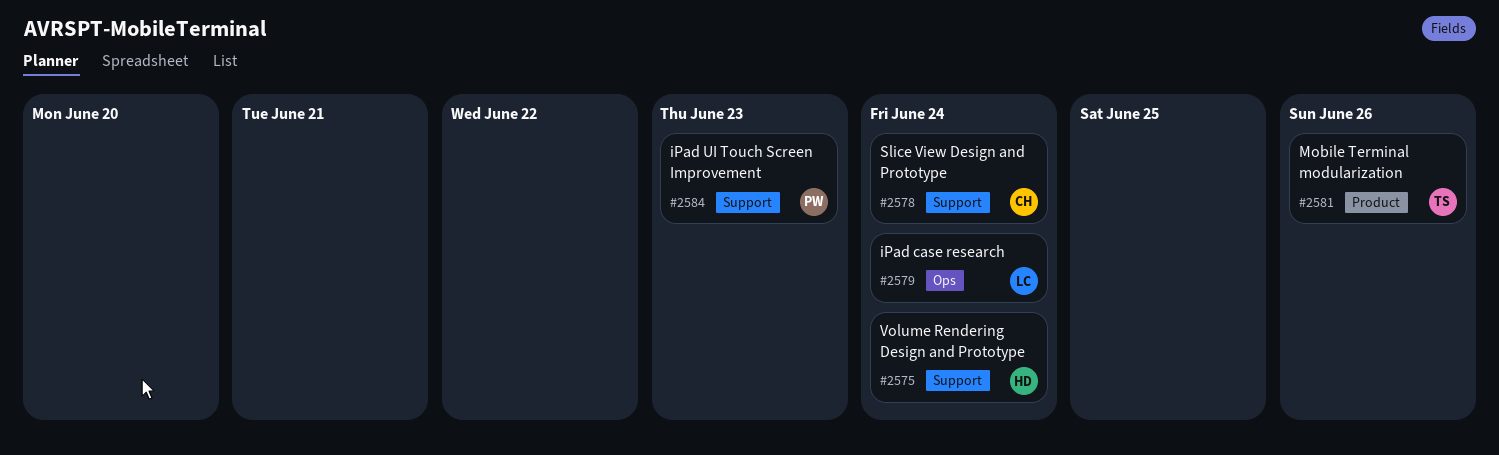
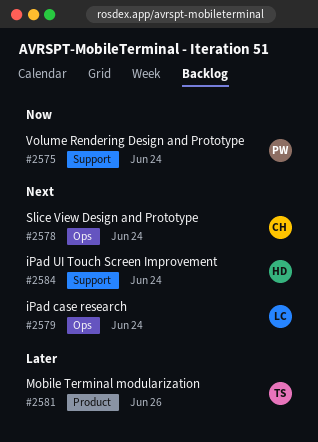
#2575, owner: HD -> PW
#2578, label: Support -> Ops
#2584, owner: PW -> HD
#2584, due: Jun 23 -> Jun 24

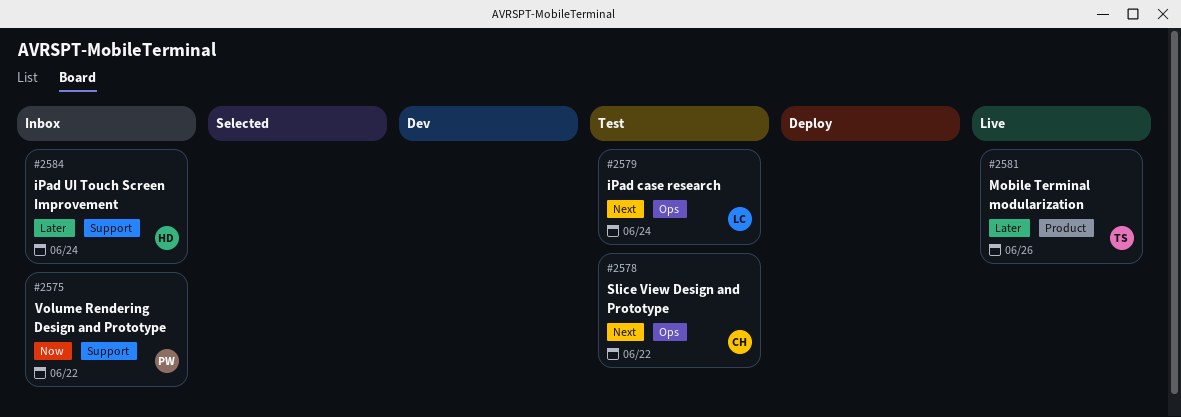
#2575, due: Jun 24 -> Jun 22
#2578, due: Jun 24 -> Jun 22
#2584, priority: Next -> Later

